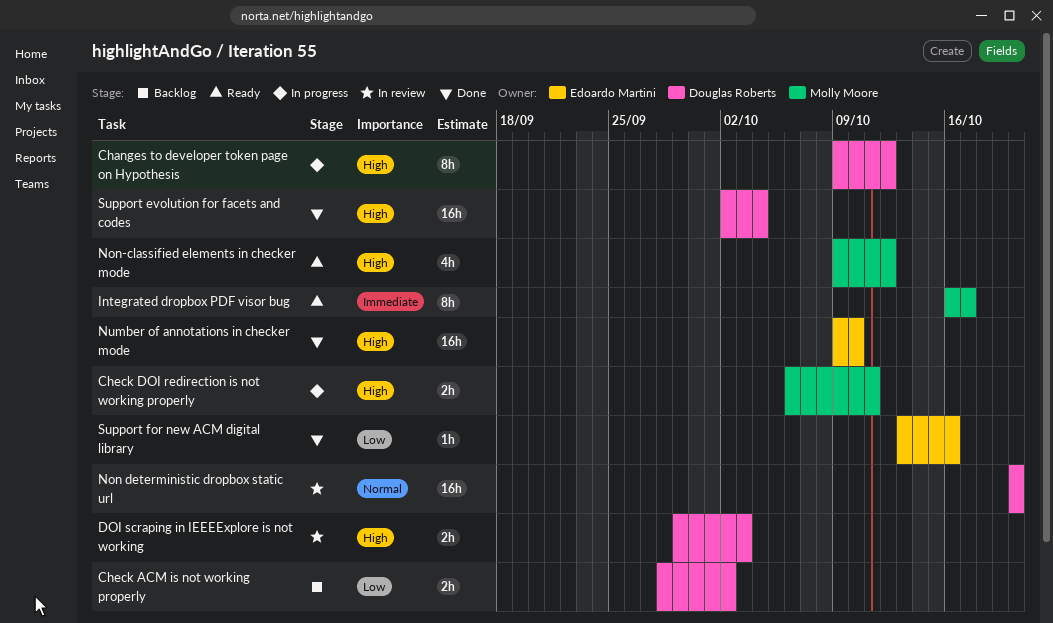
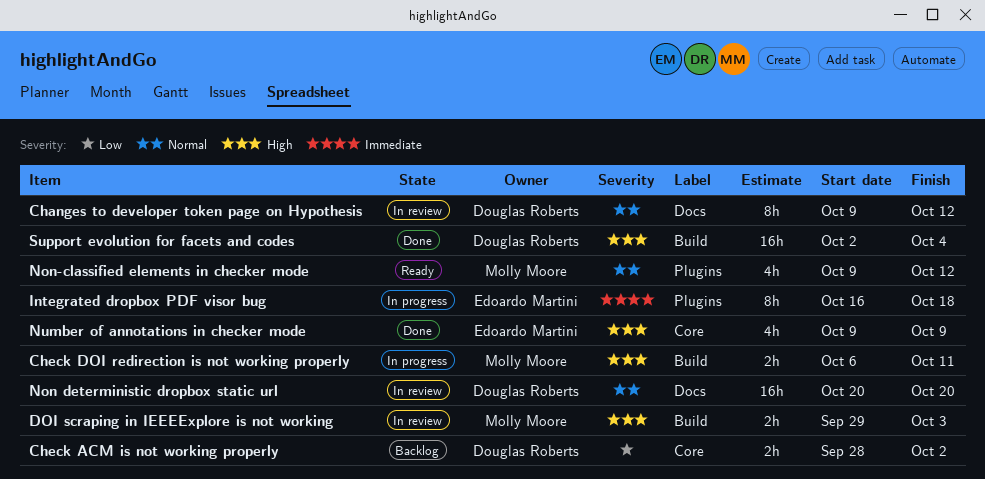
Changes to developer token page on Hypothesis, status: In progress -> In review
Changes to developer token page on Hypothesis, priority: High -> Normal
DOI scraping in IEEEExplore is not working, owner: Douglas Roberts -> Molly Moore
Integrated dropbox PDF visor bug, status: Ready -> In progress
Integrated dropbox PDF visor bug, owner: Molly Moore -> Edoardo Martini
Integrated dropbox PDF visor bug, due: Oct 17 -> Oct 18
Non-classified elements in checker mode, priority: High -> Normal
Number of annotations in checker mode, estimate: 16h -> 4h
Number of annotations in checker mode, due: Oct 10 -> Oct 9
Support for new ACM digital library: present -> none

